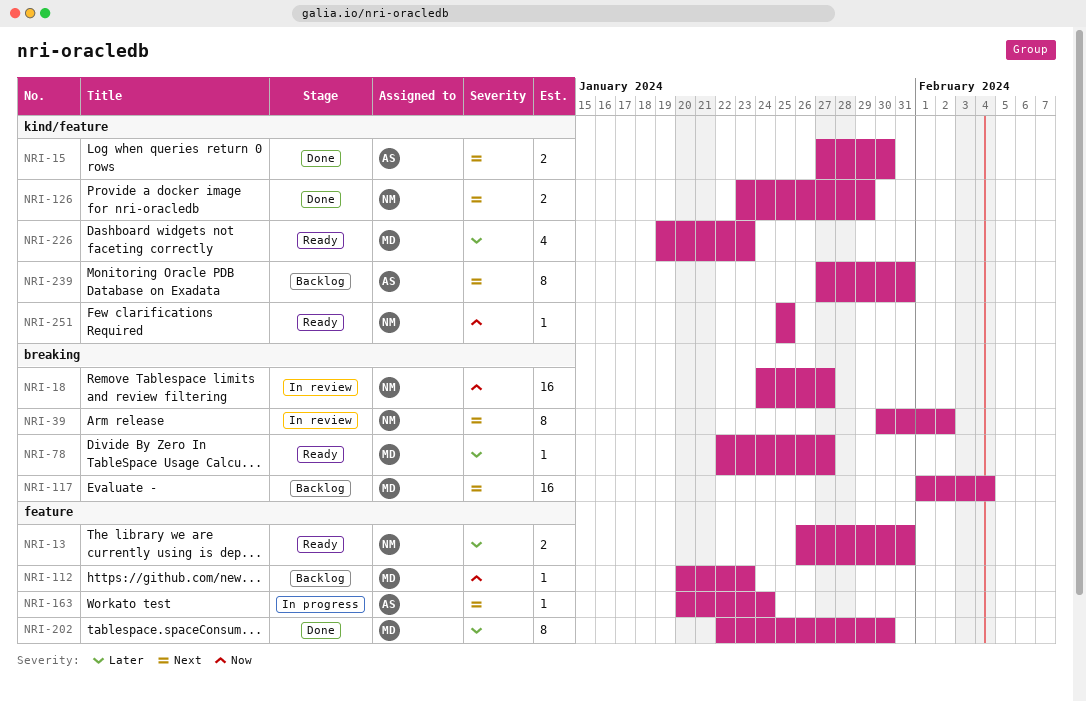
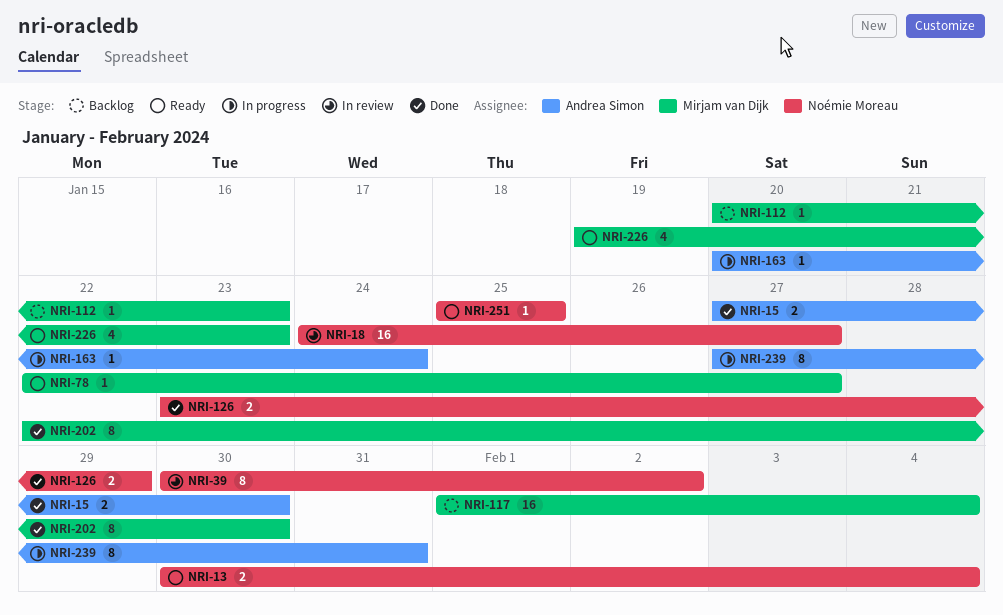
NRI-13, start: Jan 26 -> Jan 30
NRI-13, due: Jan 31 -> Feb 4
NRI-239, status: Backlog -> In progress

